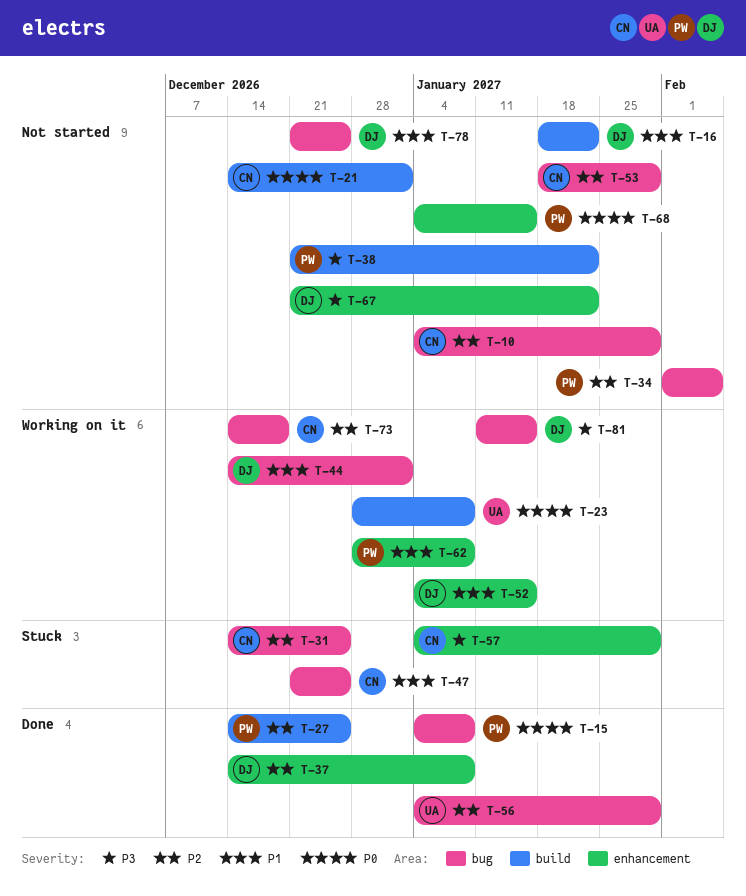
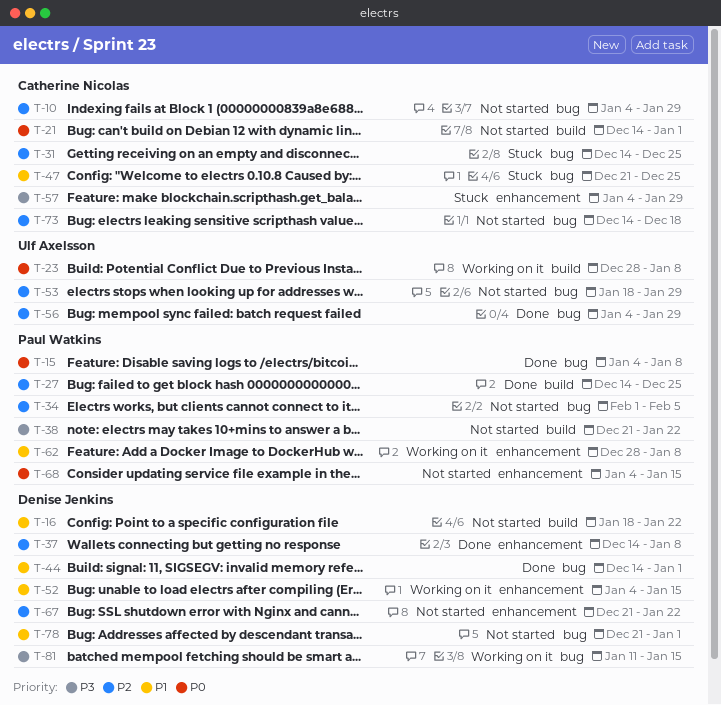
T-44, status: Working on it -> Done
T-53, owner: Catherine Nicolas -> Ulf Axelsson
T-67, priority: P3 -> P2
T-73, status: Working on it -> Not started
T-78, due: Dec 25 -> Jan 1

